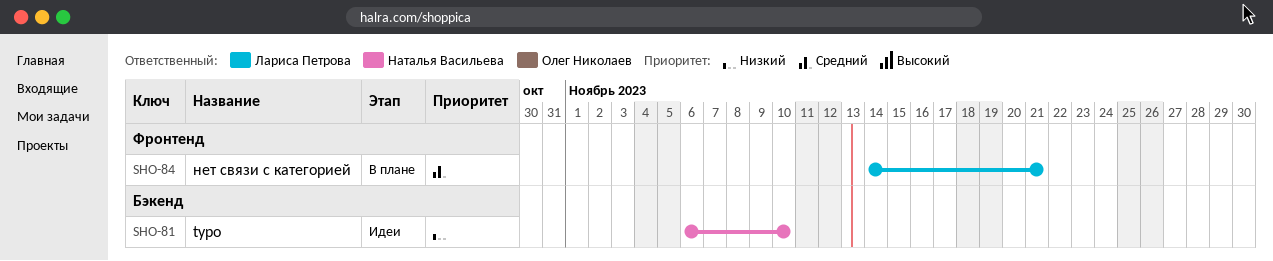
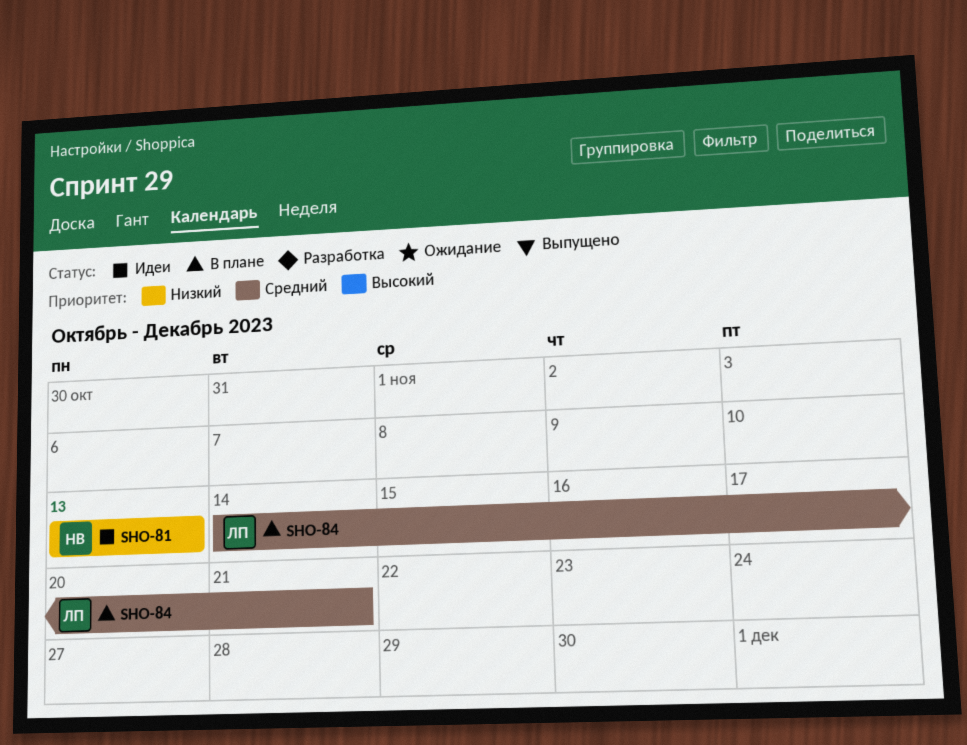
SHO-81, start: Nov 6 -> Nov 13
SHO-81, due: Nov 10 -> Nov 13

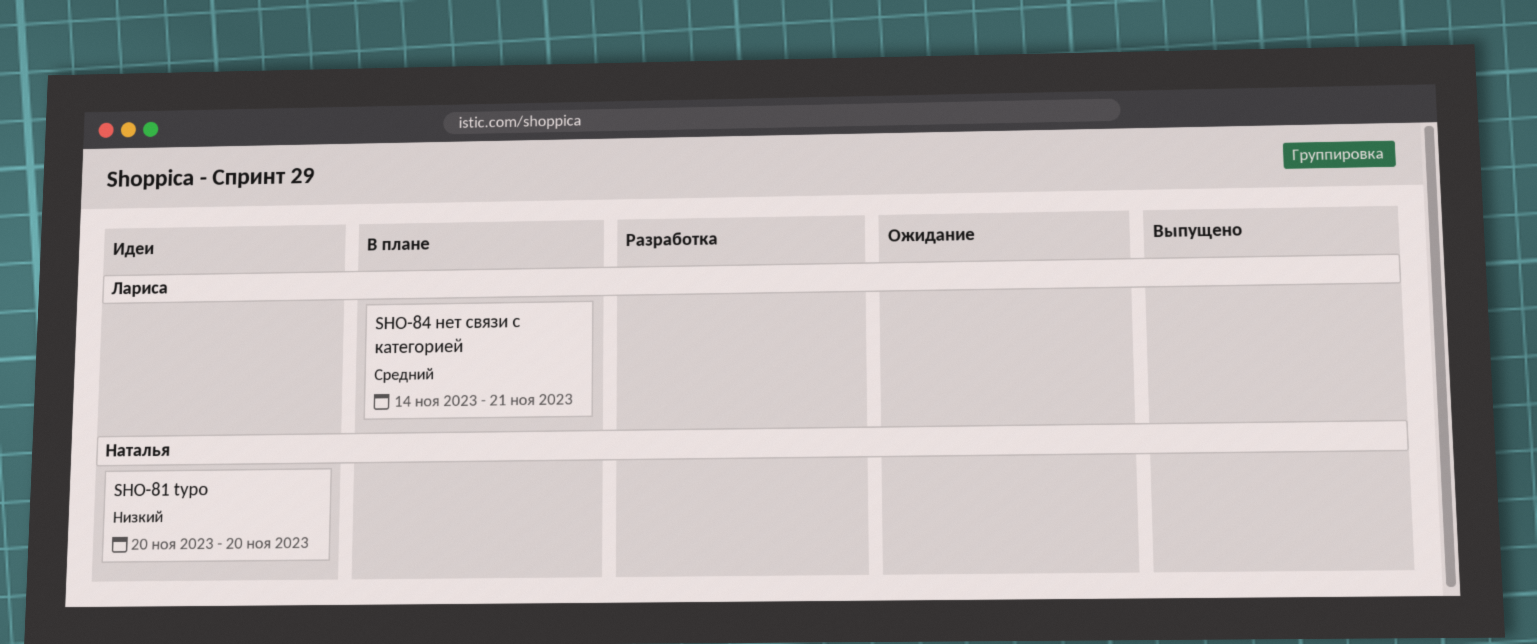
SHO-81, start: Nov 13 -> Nov 20
SHO-81, due: Nov 13 -> Nov 20

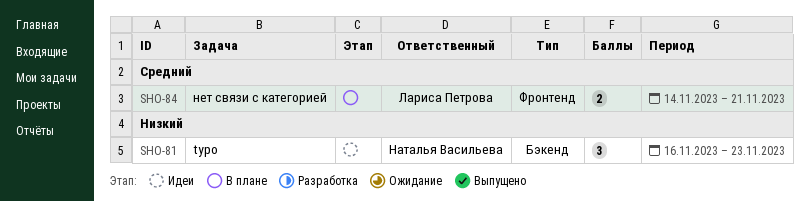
SHO-81, start: Nov 20 -> Nov 16
SHO-81, due: Nov 20 -> Nov 23

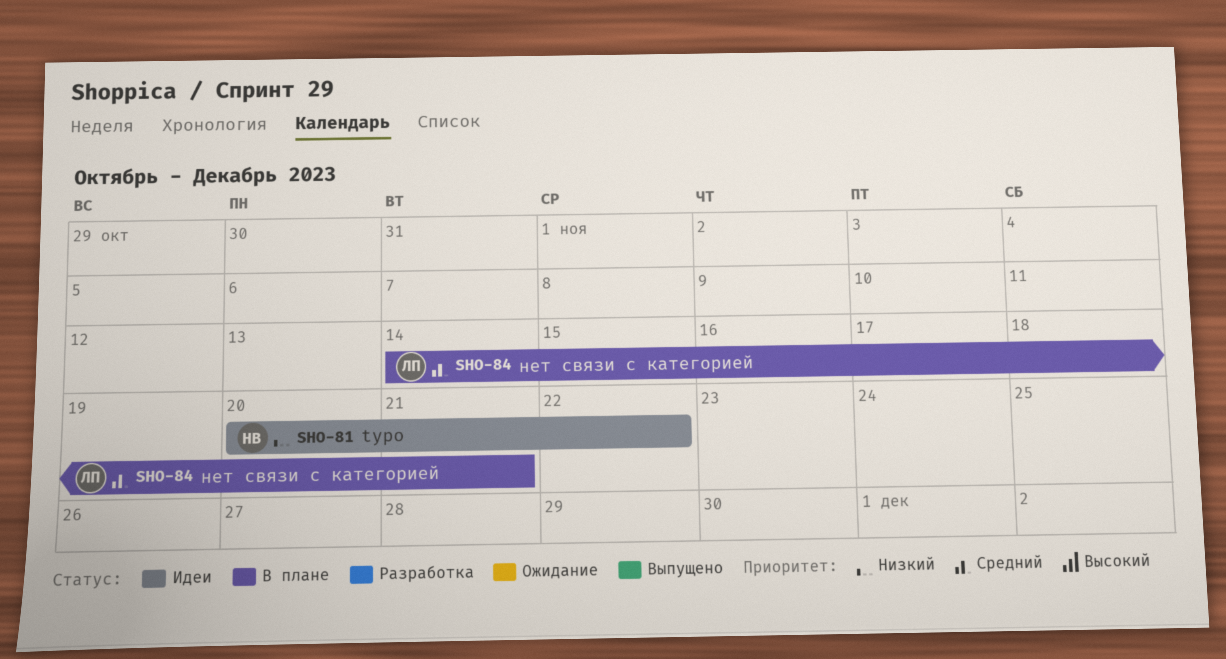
SHO-81, start: Nov 16 -> Nov 20
SHO-81, due: Nov 23 -> Nov 22

